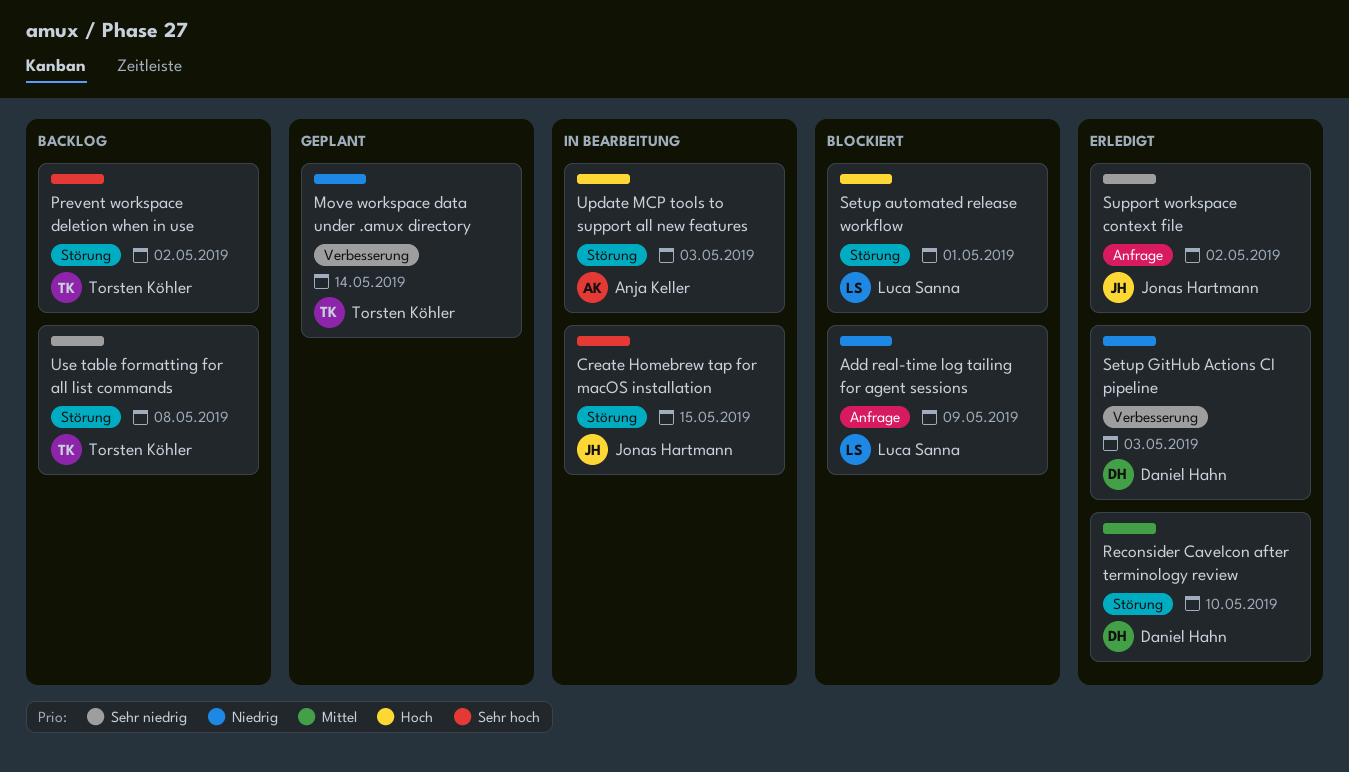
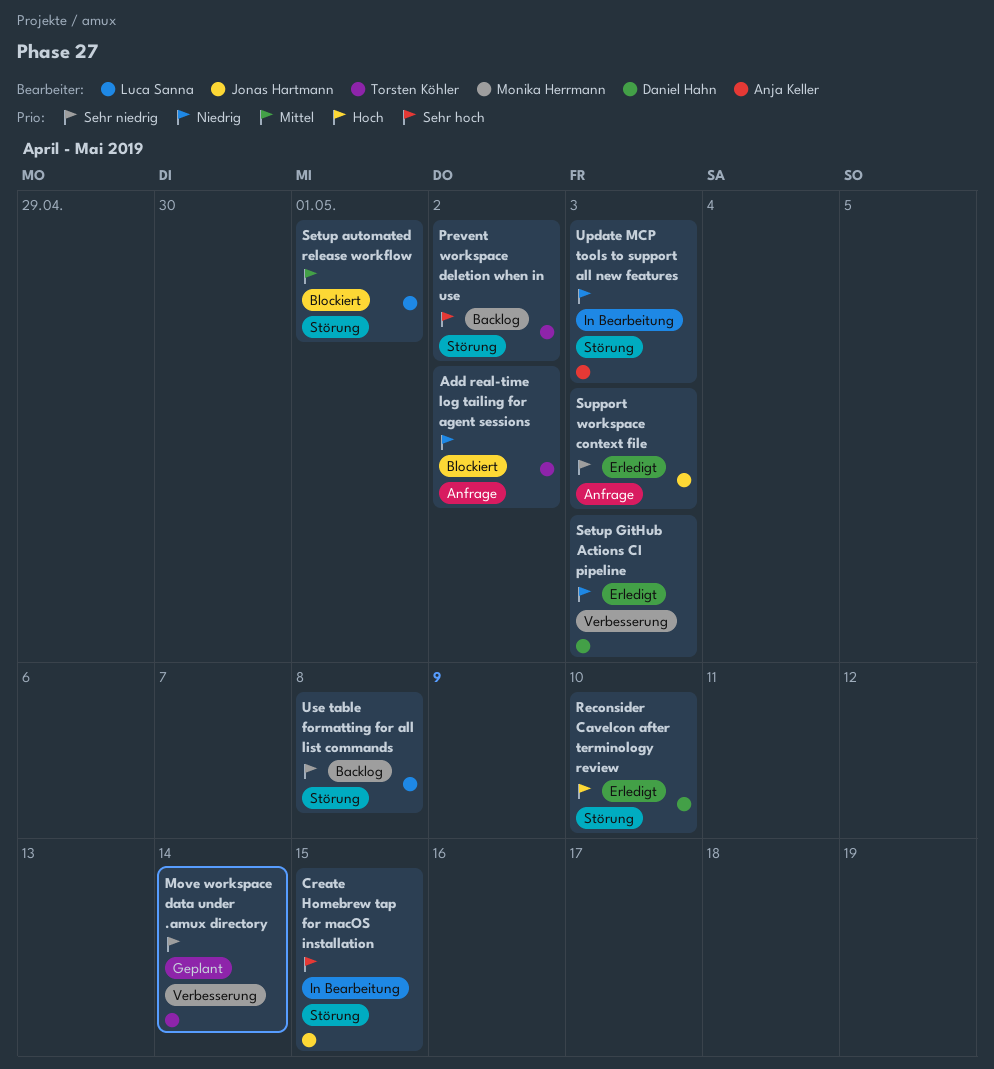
Add real-time log tailing for agent sessions, owner: Luca Sanna -> Torsten Köhler
Add real-time log tailing for agent sessions, due: May 9 -> May 2
Move workspace data under .amux directory, priority: Niedrig -> Sehr niedrig
Reconsider CaveIcon after terminology review, priority: Mittel -> Hoch
Setup automated release workflow, priority: Hoch -> Mittel
Support workspace context file, due: May 2 -> May 3
Update MCP tools to support all new features, priority: Hoch -> Niedrig
Use table formatting for all list commands, owner: Torsten Köhler -> Luca Sanna

